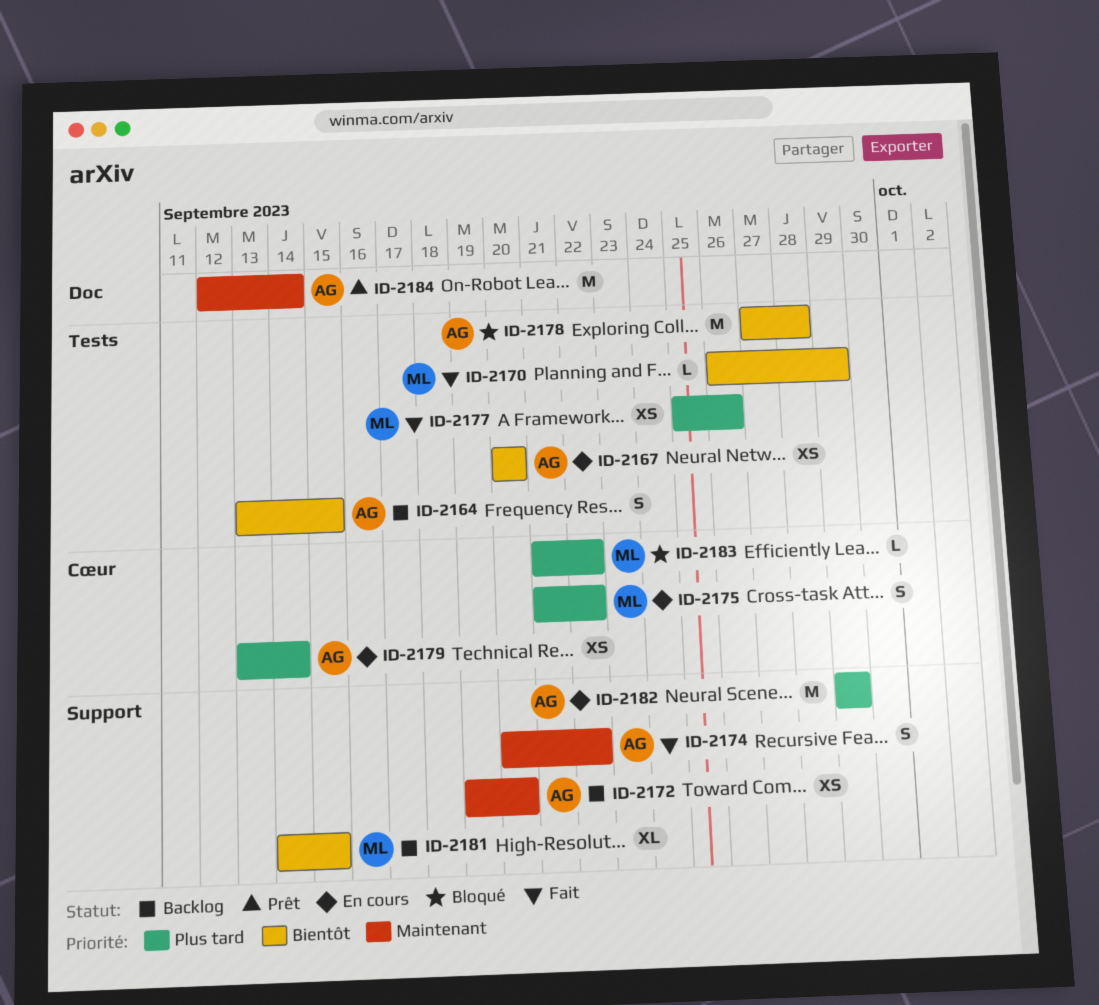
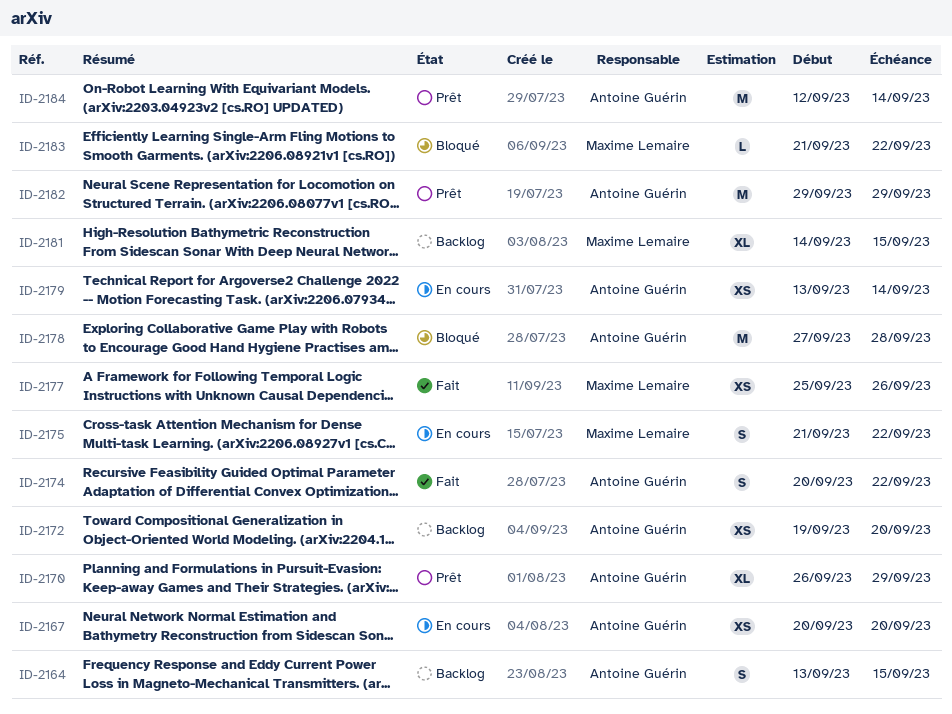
ID-2170, status: Fait -> Prêt
ID-2170, owner: Maxime Lemaire -> Antoine Guérin
ID-2170, estimate: L -> XL
ID-2182, status: En cours -> Prêt

